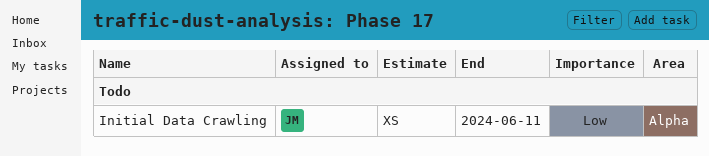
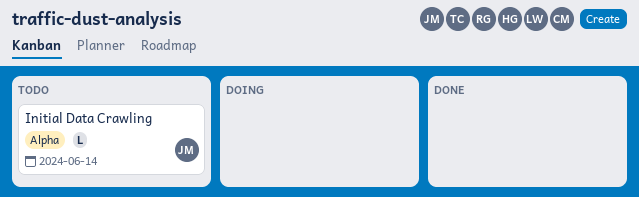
Initial Data Crawling, estimate: XS -> L
Initial Data Crawling, due: Jun 11 -> Jun 14

